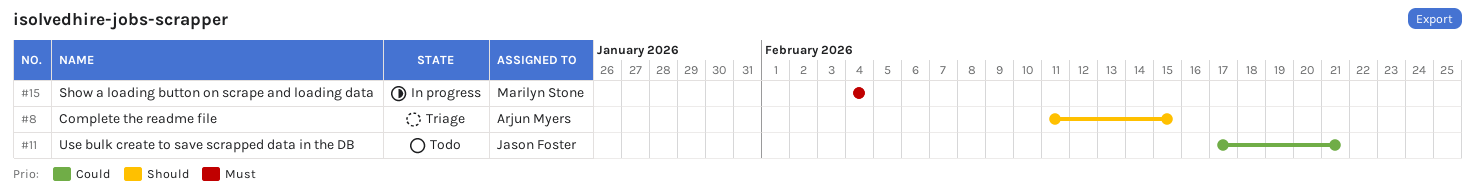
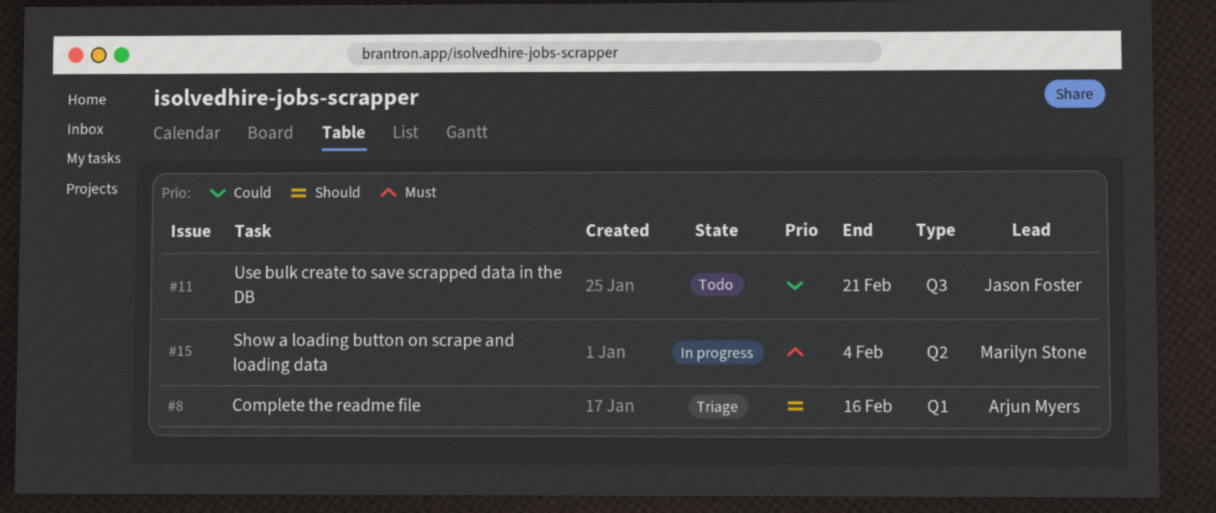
#8, due: Feb 15 -> Feb 16

